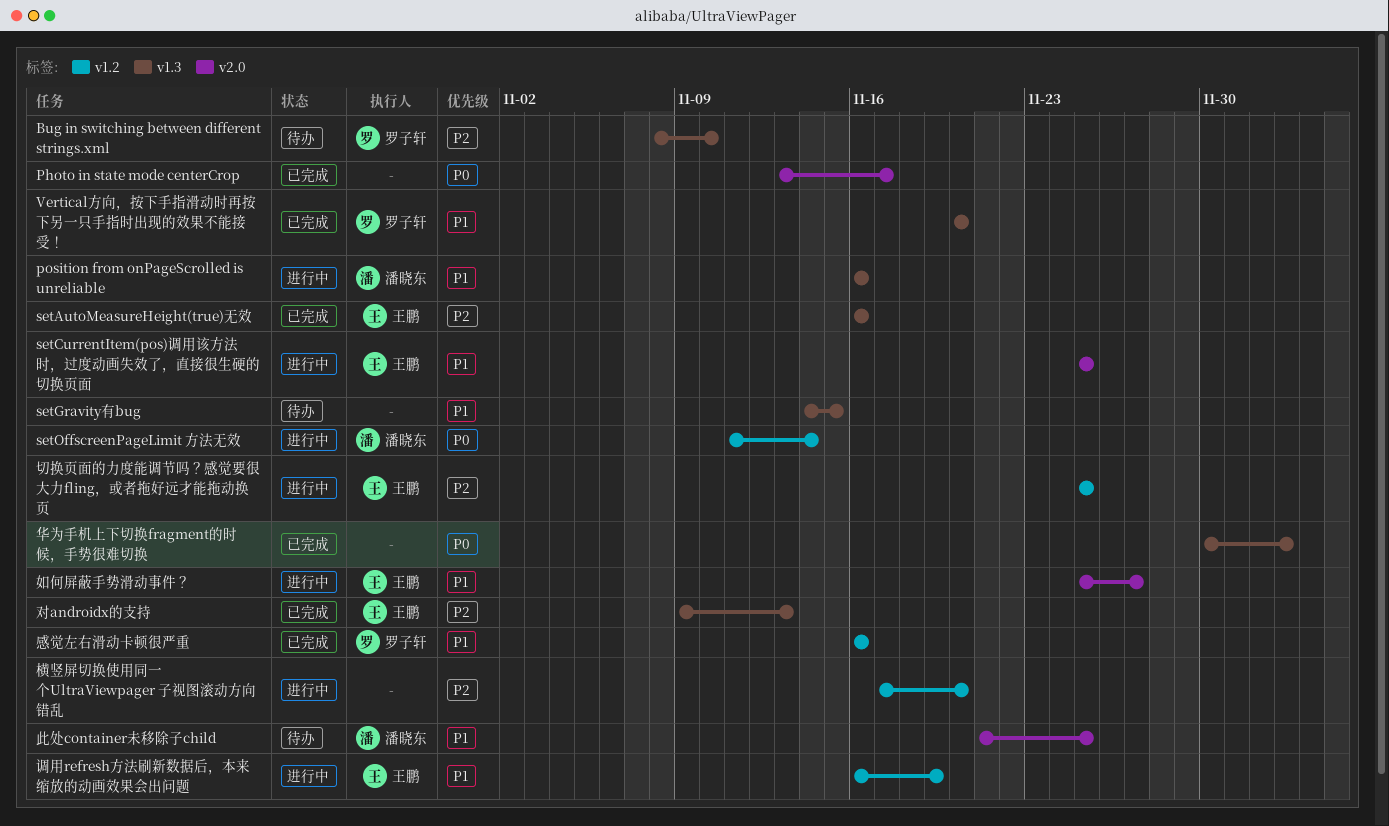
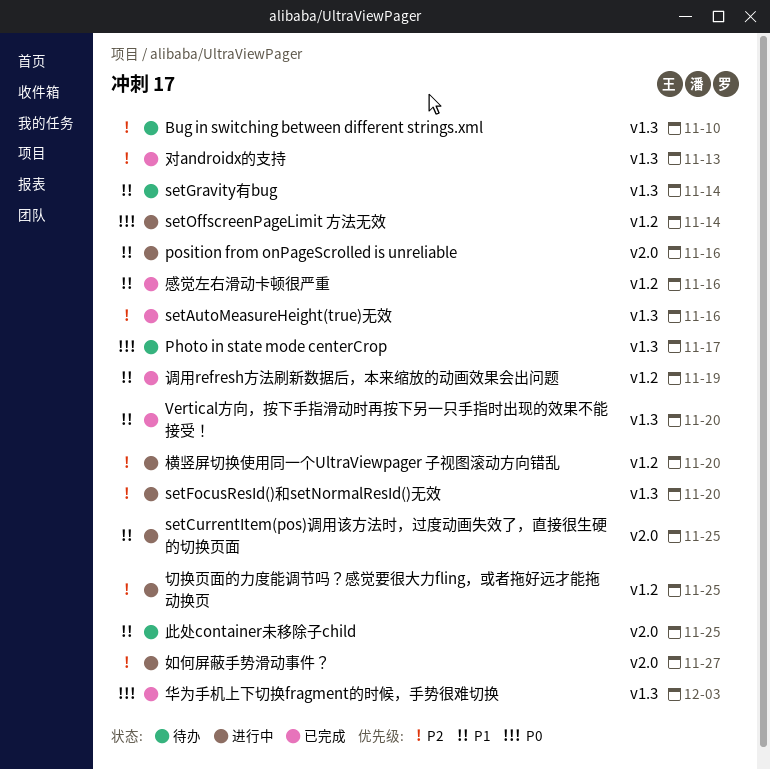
Photo in state mode centerCrop, status: 已完成 -> 待办
Photo in state mode centerCrop, label: v2.0 -> v1.3
position from onPageScrolled is unreliable, label: v1.3 -> v2.0
setFocusResId()和setNormalResId()无效: none -> present
setGravity有bug, due: Nov 15 -> Nov 14
如何屏蔽手势滑动事件？, priority: P1 -> P2
调用refresh方法刷新数据后，本来缩放的动画效果会出问题, status: 进行中 -> 已完成

